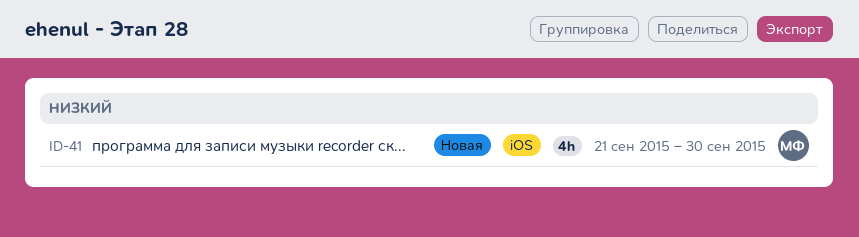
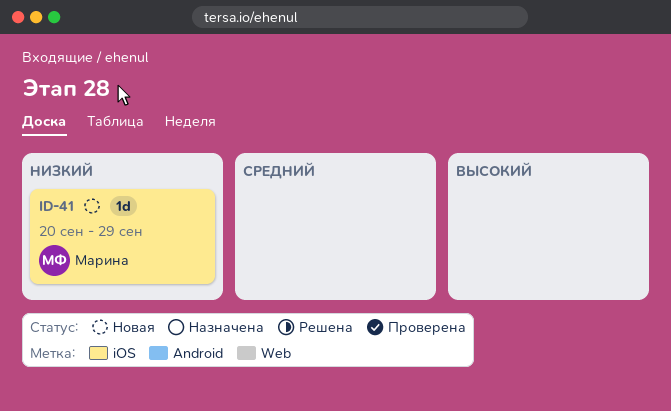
ID-41, estimate: 4h -> 1d
ID-41, start: Sep 21 -> Sep 20
ID-41, due: Sep 30 -> Sep 29

